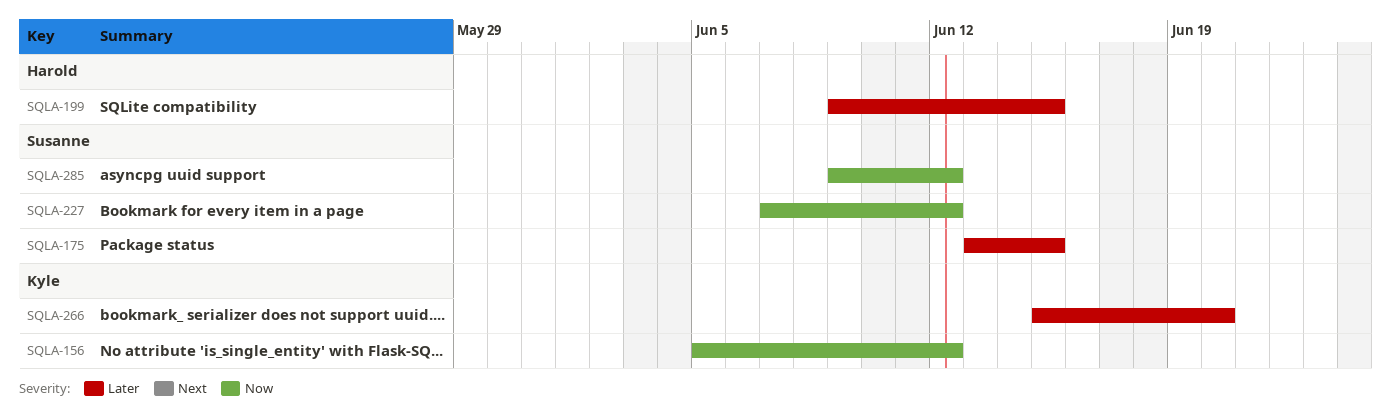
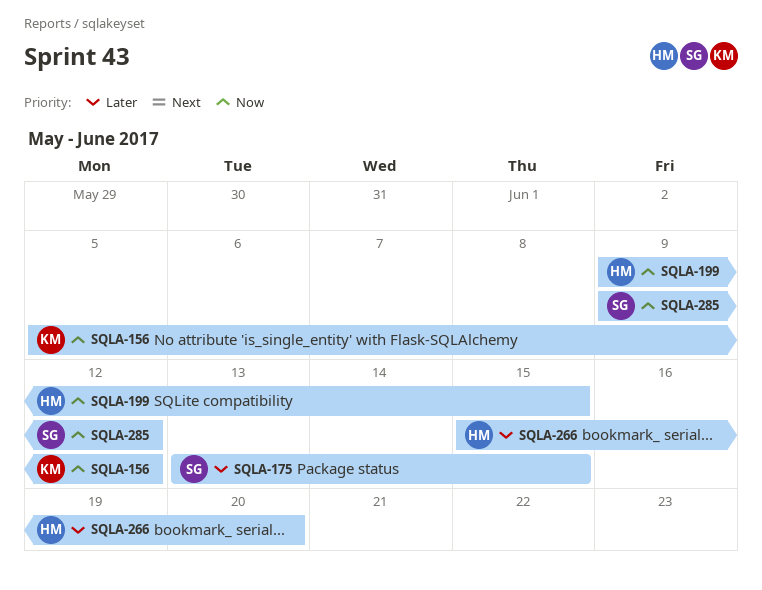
SQLA-199, priority: Later -> Now
SQLA-227: present -> none
SQLA-266, owner: Kyle -> Harold

